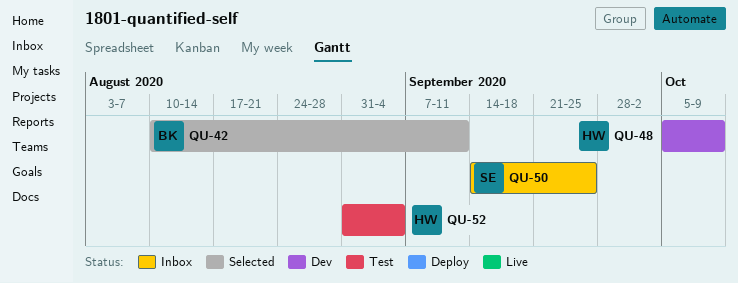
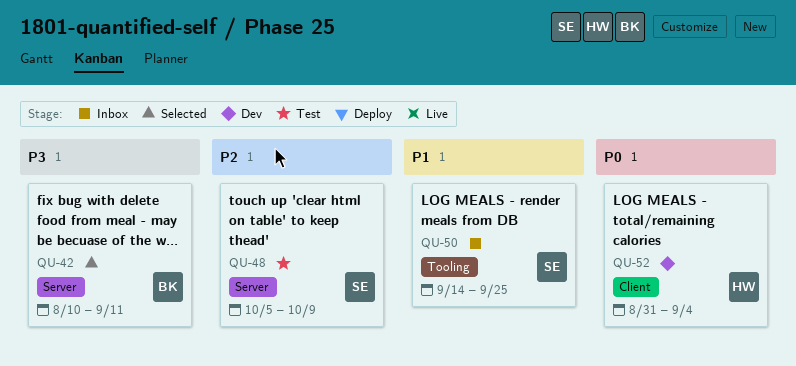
QU-48, status: Dev -> Test
QU-48, owner: HW -> SE
QU-52, status: Test -> Dev

